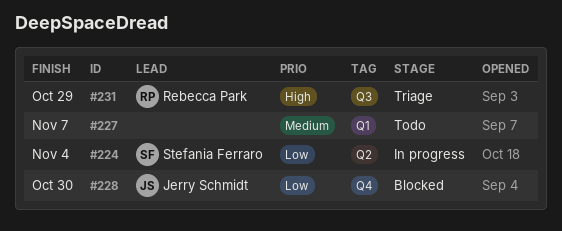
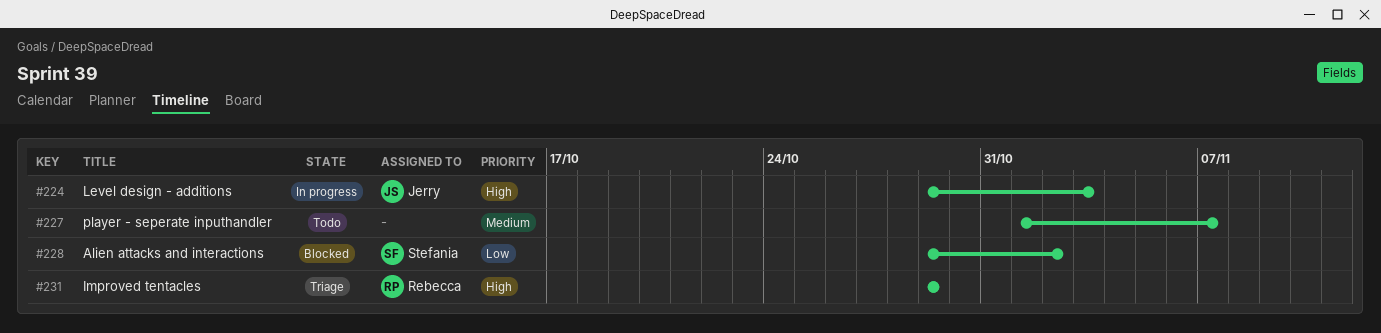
#224, owner: Stefania Ferraro -> Jerry Schmidt
#224, priority: Low -> High
#224, due: Nov 4 -> Nov 3
#228, owner: Jerry Schmidt -> Stefania Ferraro
#228, due: Oct 30 -> Nov 2

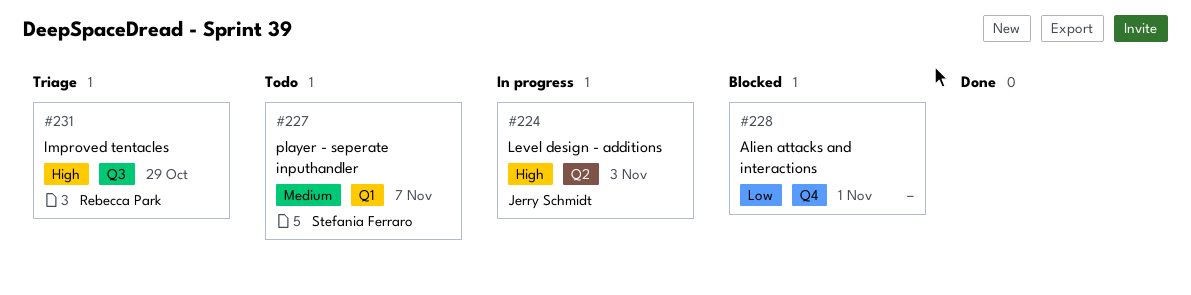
#227, owner: none -> Stefania Ferraro
#228, owner: Stefania Ferraro -> none
#228, due: Nov 2 -> Nov 1

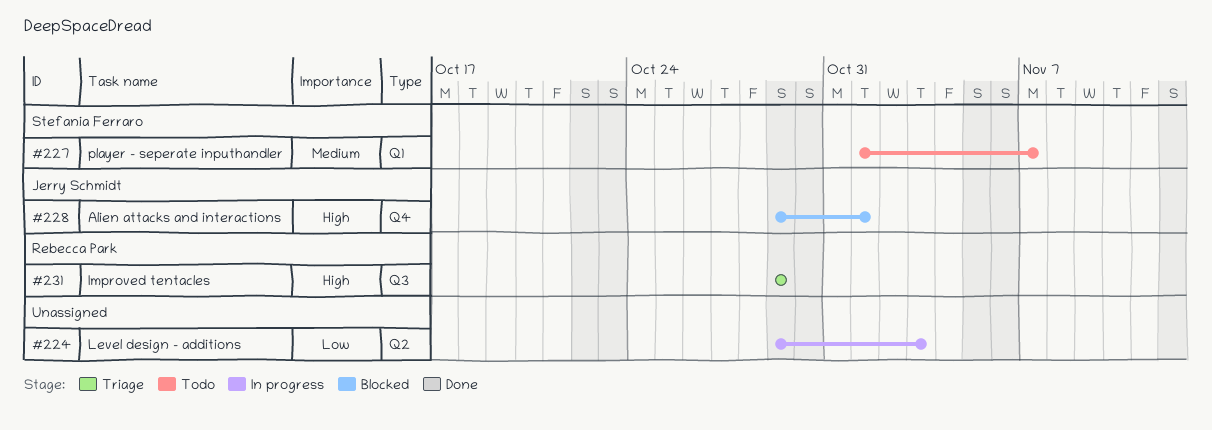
#224, owner: Jerry Schmidt -> none
#224, priority: High -> Low
#228, owner: none -> Jerry Schmidt
#228, priority: Low -> High

